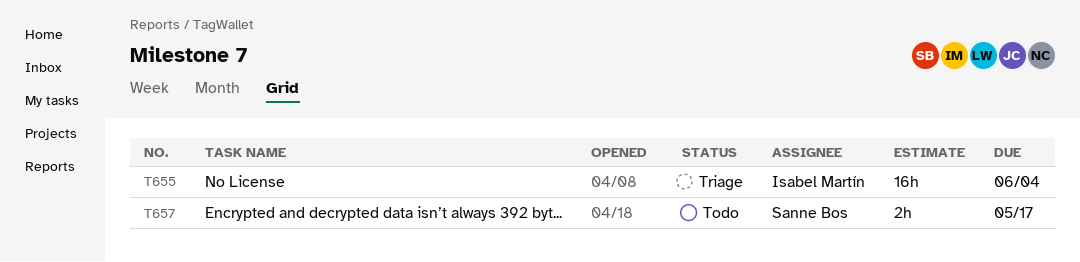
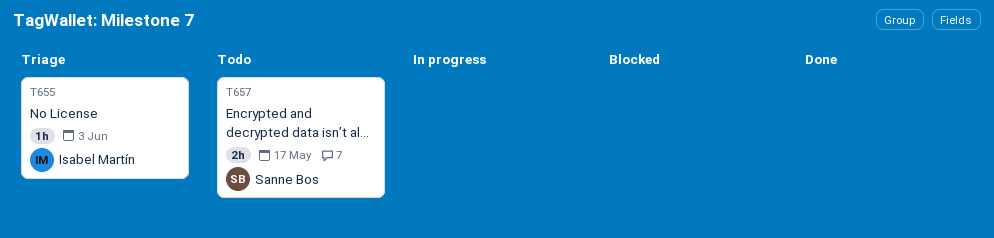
T655, estimate: 16h -> 1h
T655, due: Jun 4 -> Jun 3

